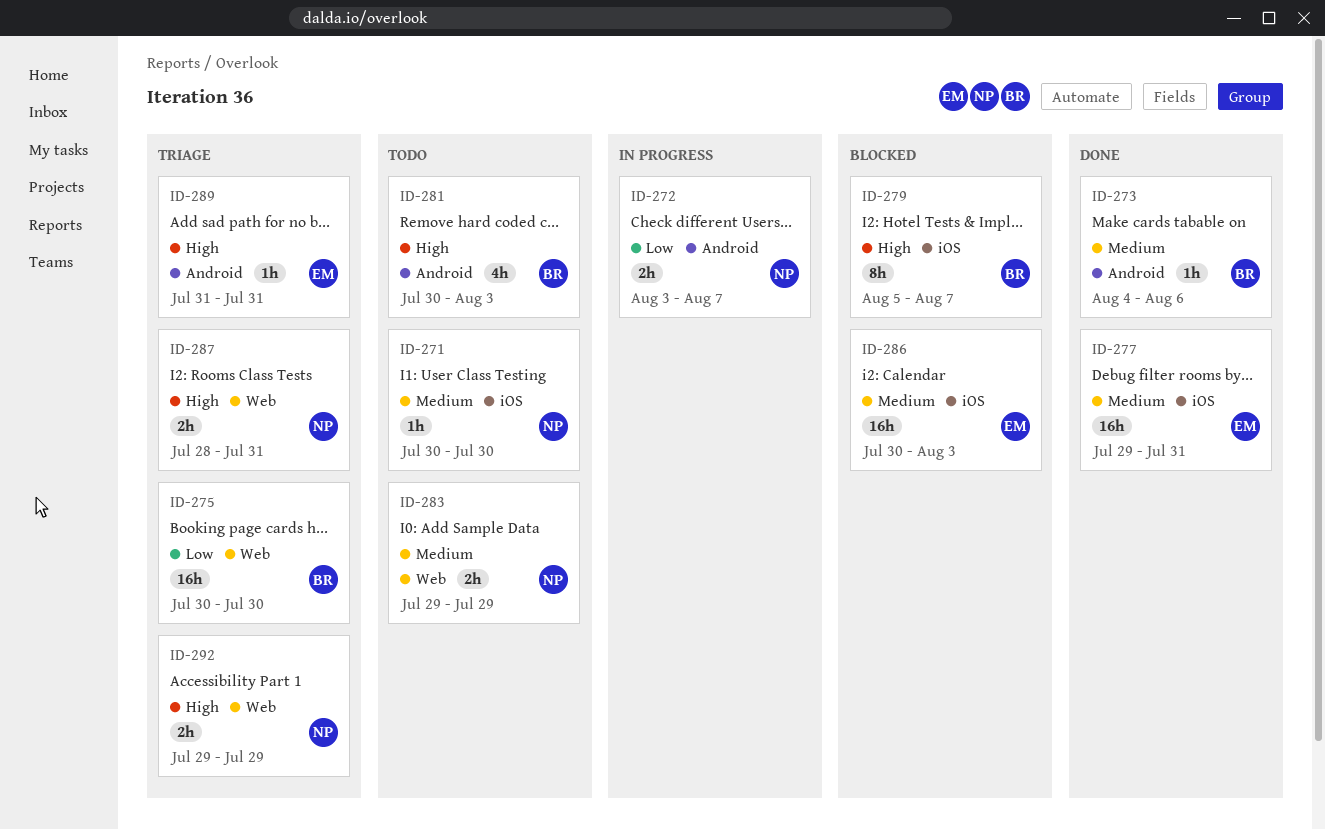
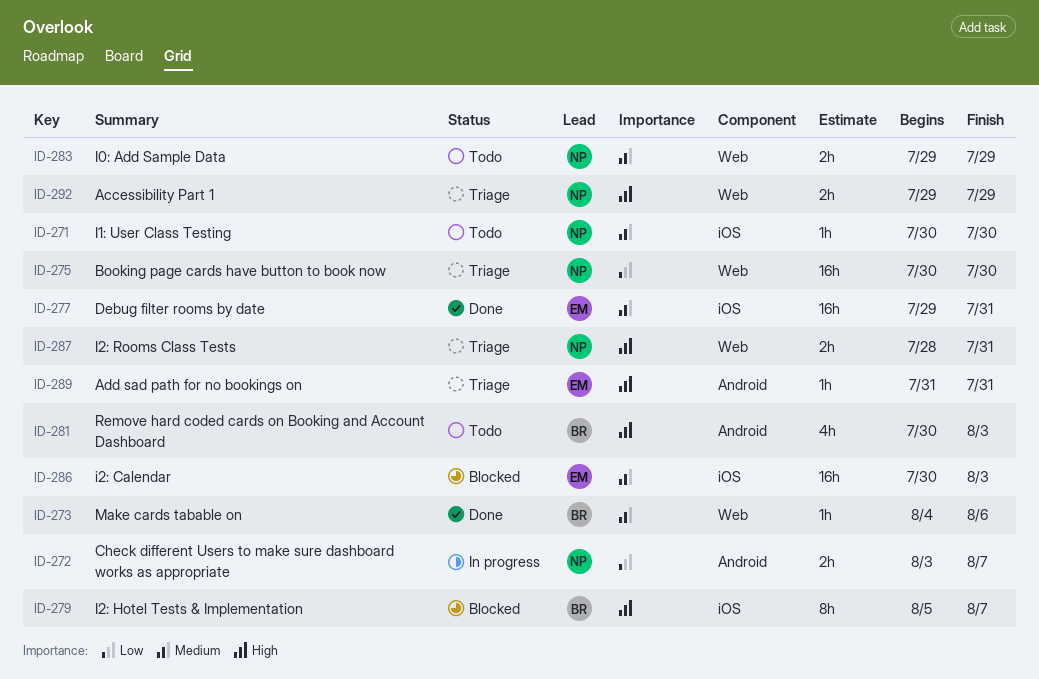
ID-273, label: Android -> Web
ID-275, owner: BR -> NP

